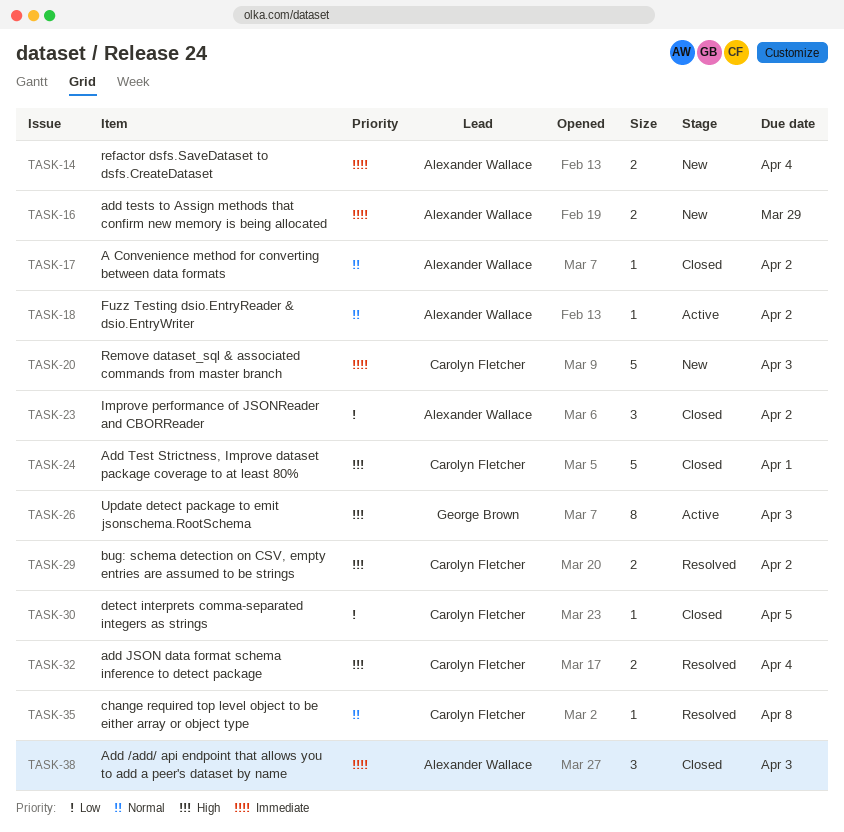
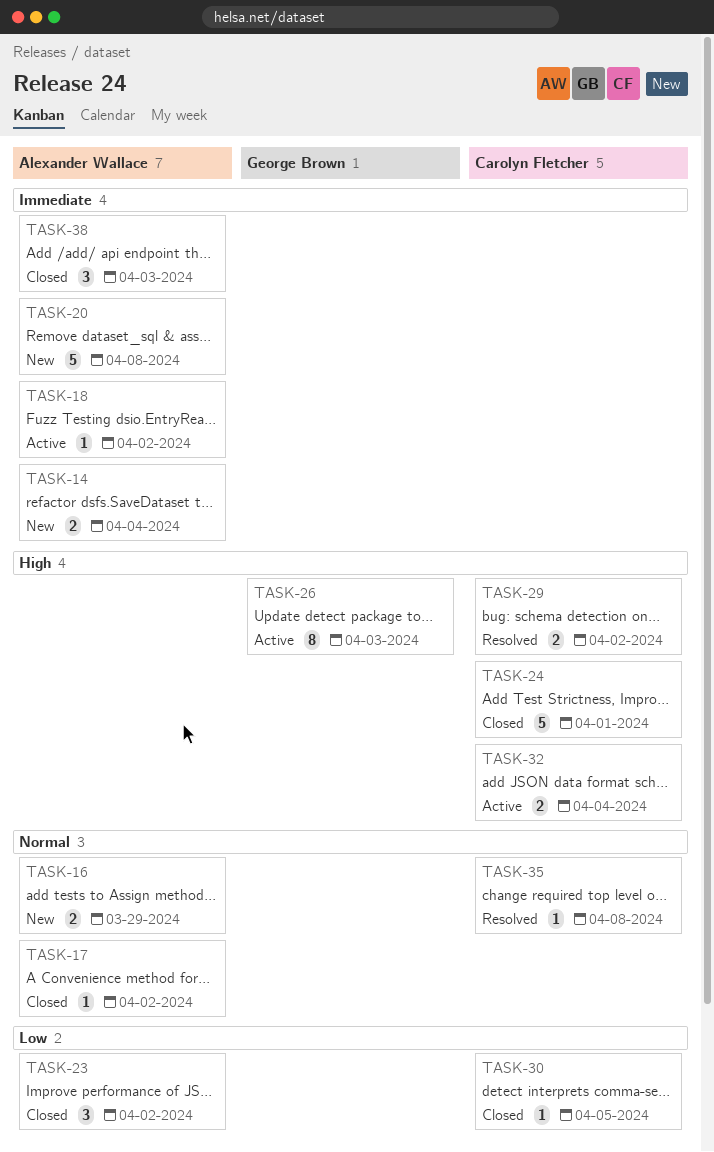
TASK-16, priority: Immediate -> Normal
TASK-18, priority: Normal -> Immediate
TASK-20, owner: Carolyn Fletcher -> Alexander Wallace
TASK-20, due: Apr 3 -> Apr 8
TASK-32, status: Resolved -> Active

